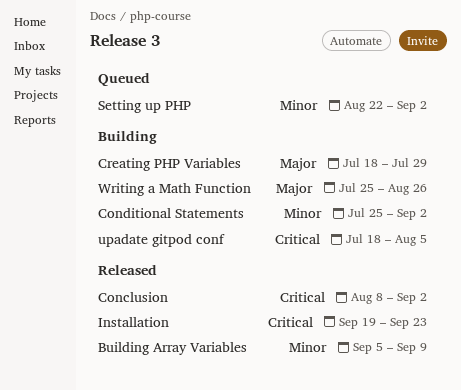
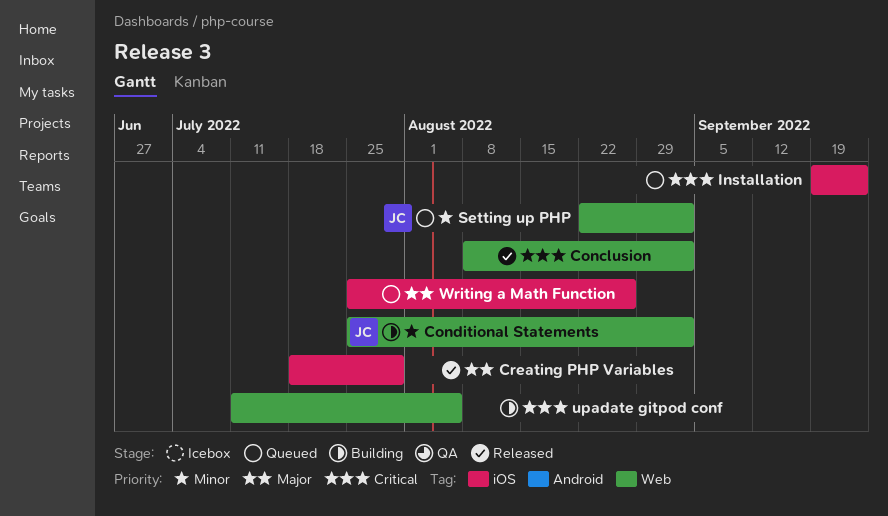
Building Array Variables: present -> none
Creating PHP Variables, status: Building -> Released
Installation, status: Released -> Queued
upadate gitpod conf, start: Jul 18 -> Jul 11
Writing a Math Function, status: Building -> Queued

